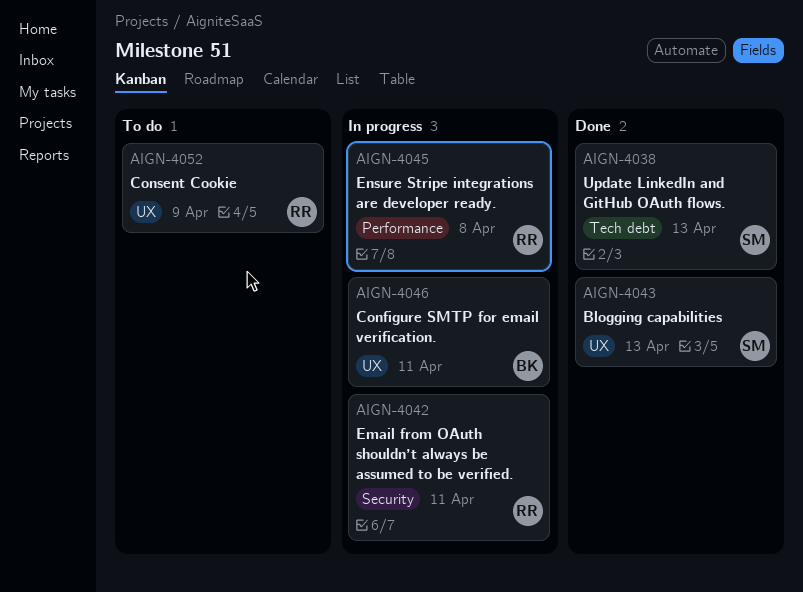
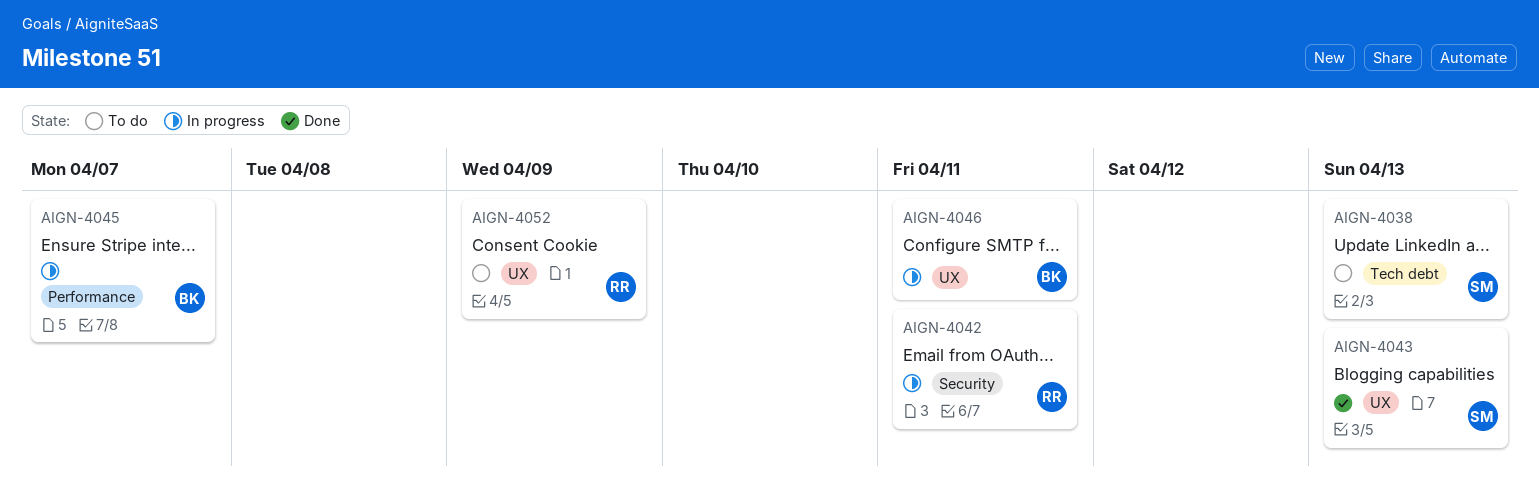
AIGN-4038, status: Done -> To do
AIGN-4045, owner: RR -> BK
AIGN-4045, due: Apr 8 -> Apr 7

